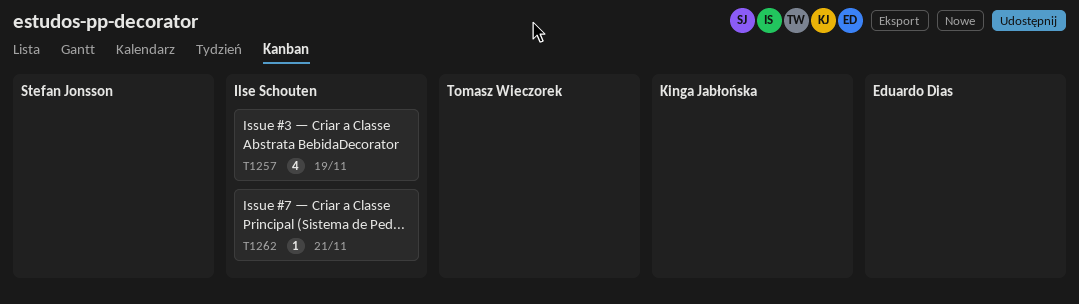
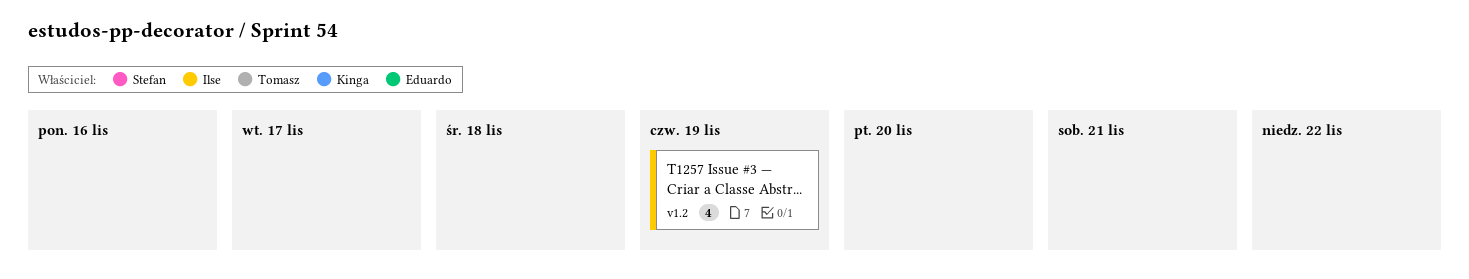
T1262: present -> none

